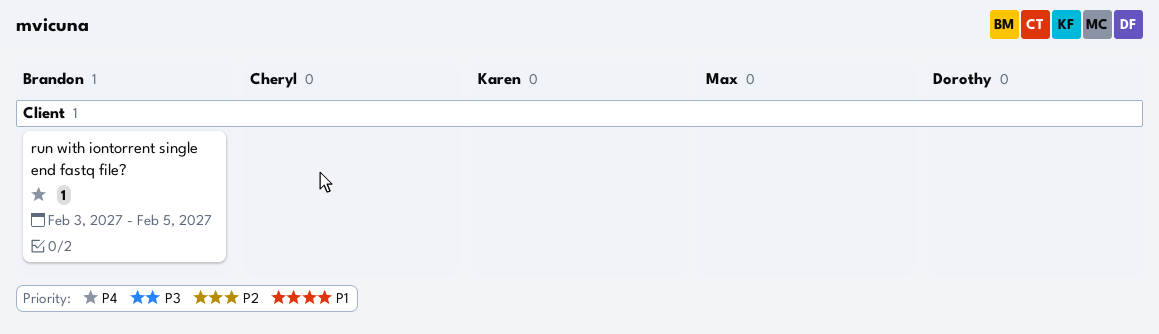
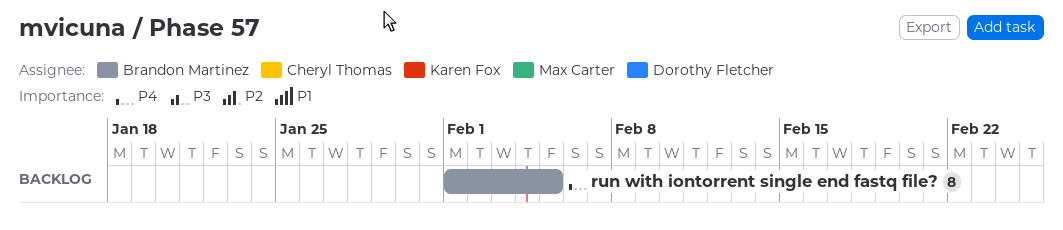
run with iontorrent single end fastq file?, estimate: 1 -> 8
run with iontorrent single end fastq file?, start: Feb 3 -> Feb 1

